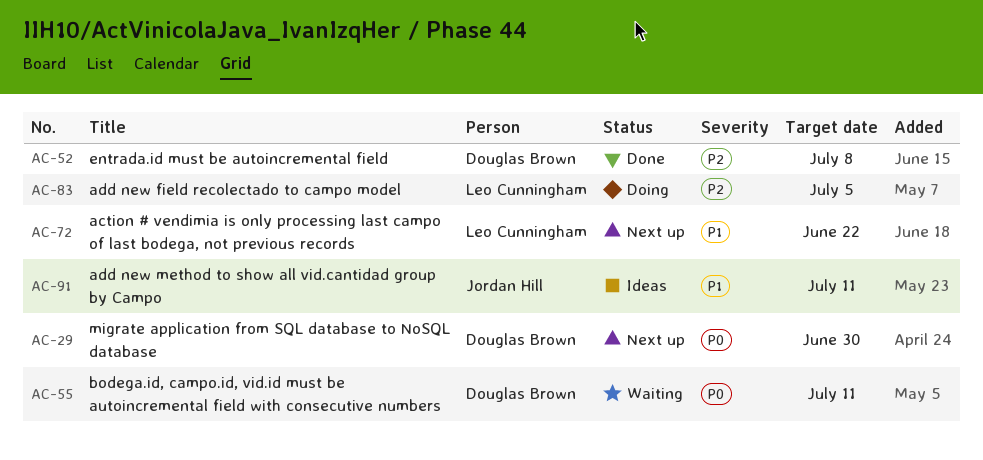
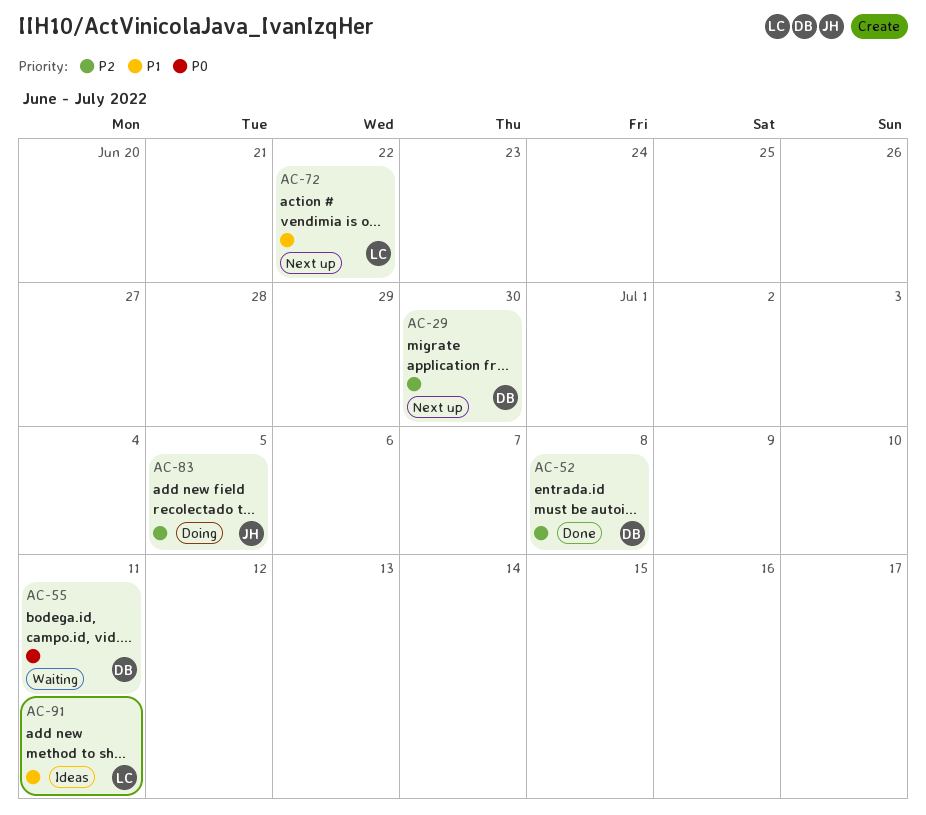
AC-29, priority: P0 -> P2
AC-83, owner: Leo Cunningham -> Jordan Hill
AC-91, owner: Jordan Hill -> Leo Cunningham

